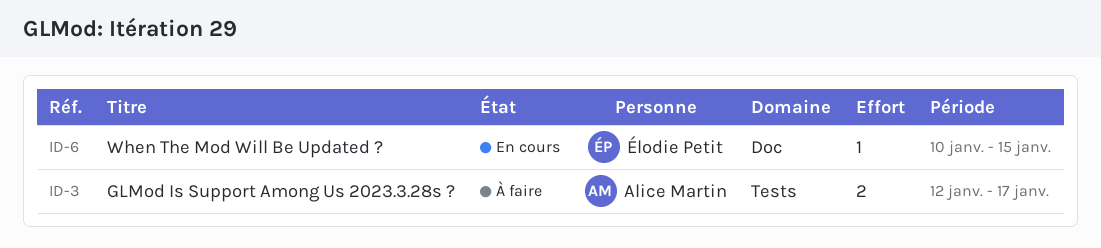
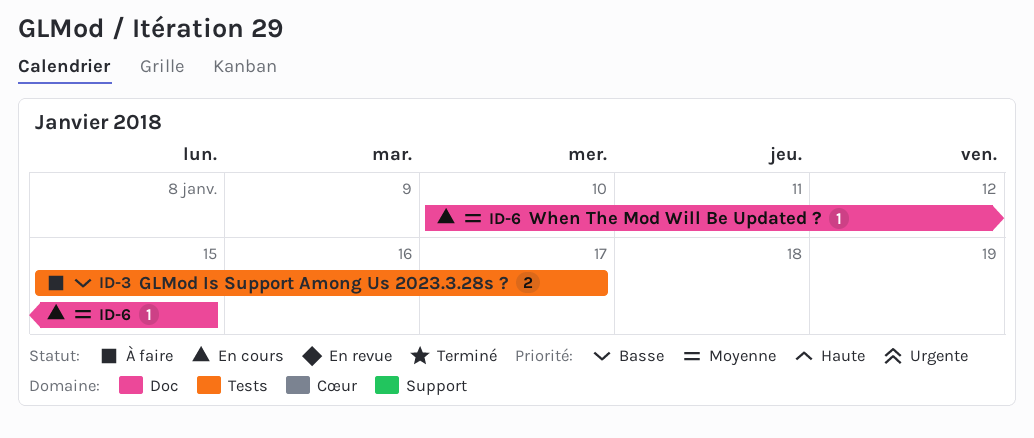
ID-3, start: Jan 12 -> Jan 15

